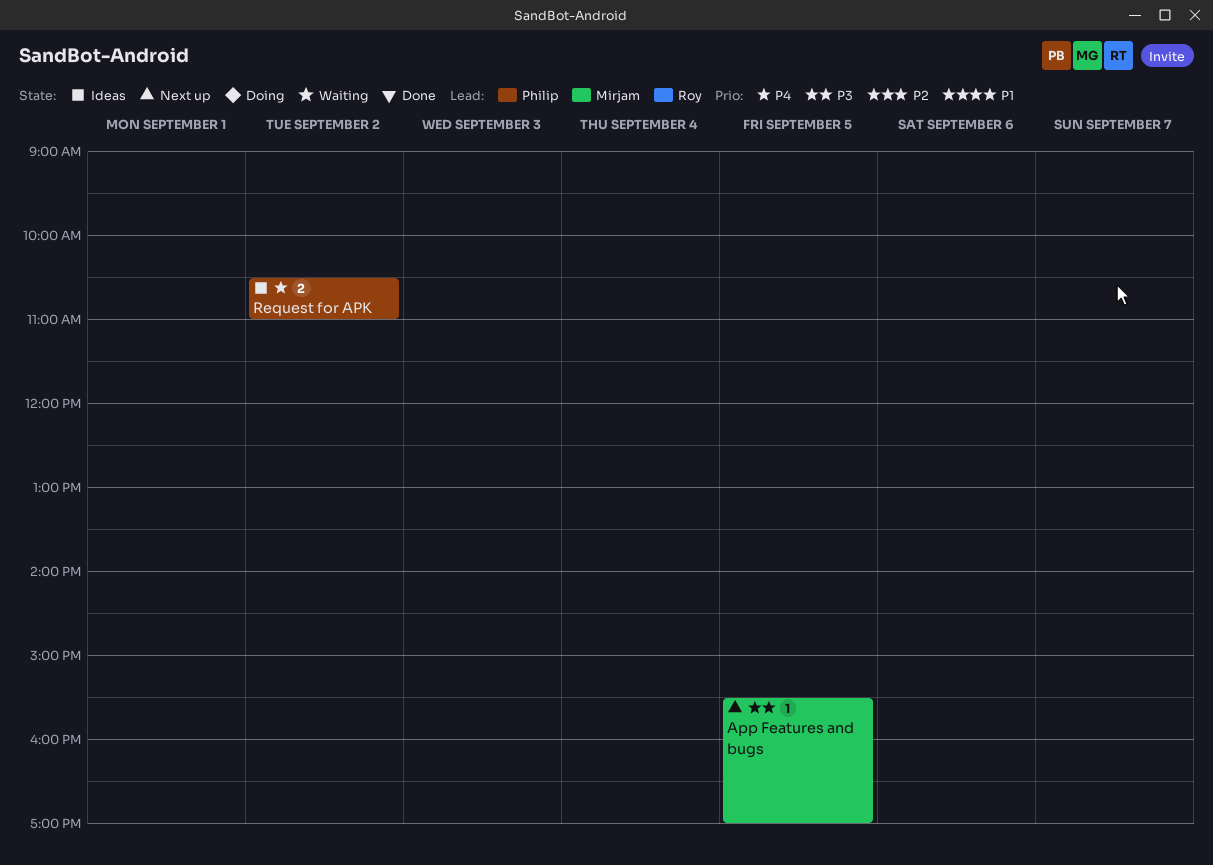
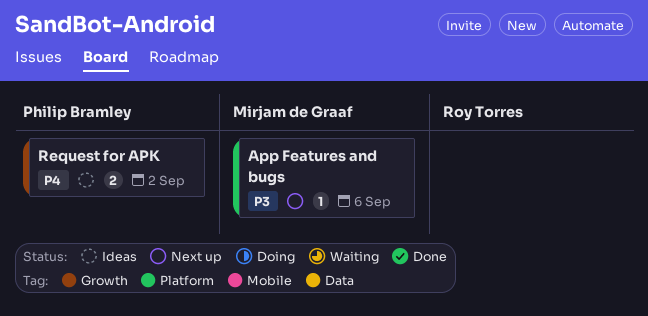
App Features and bugs, day: Sep 5 -> Sep 6

